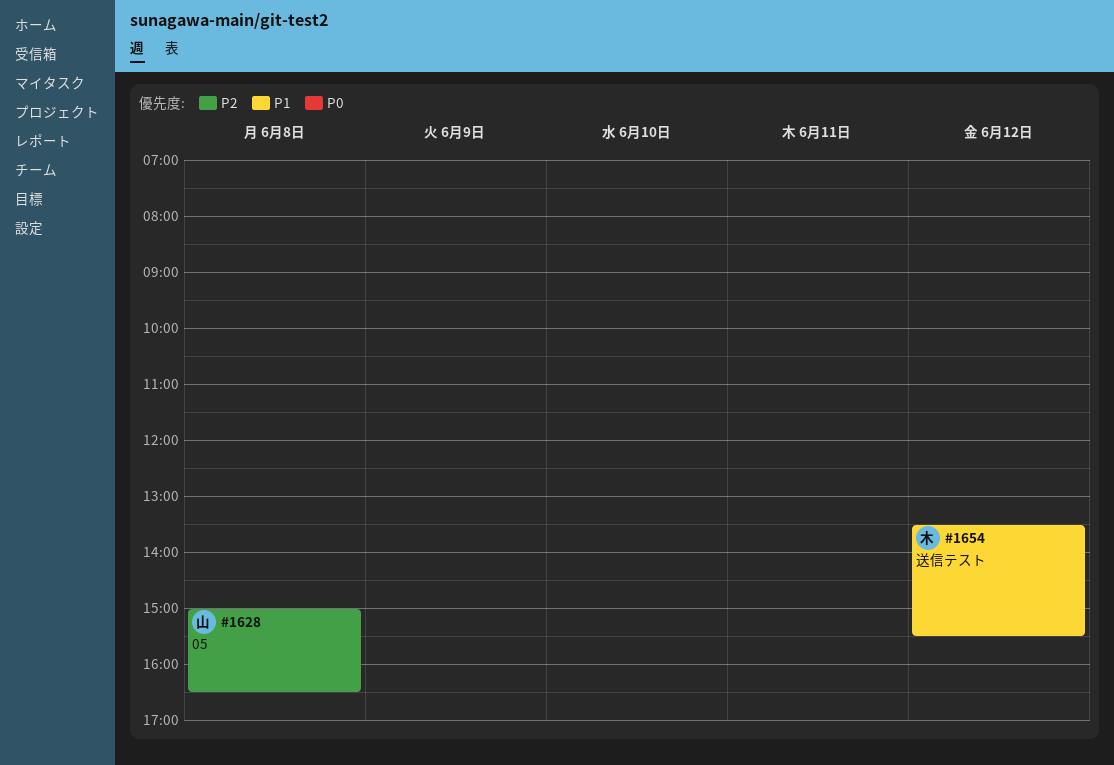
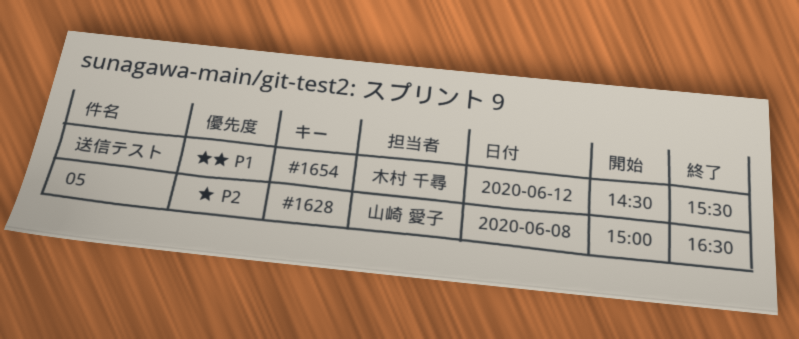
#1654, begins: 13:30 -> 14:30

